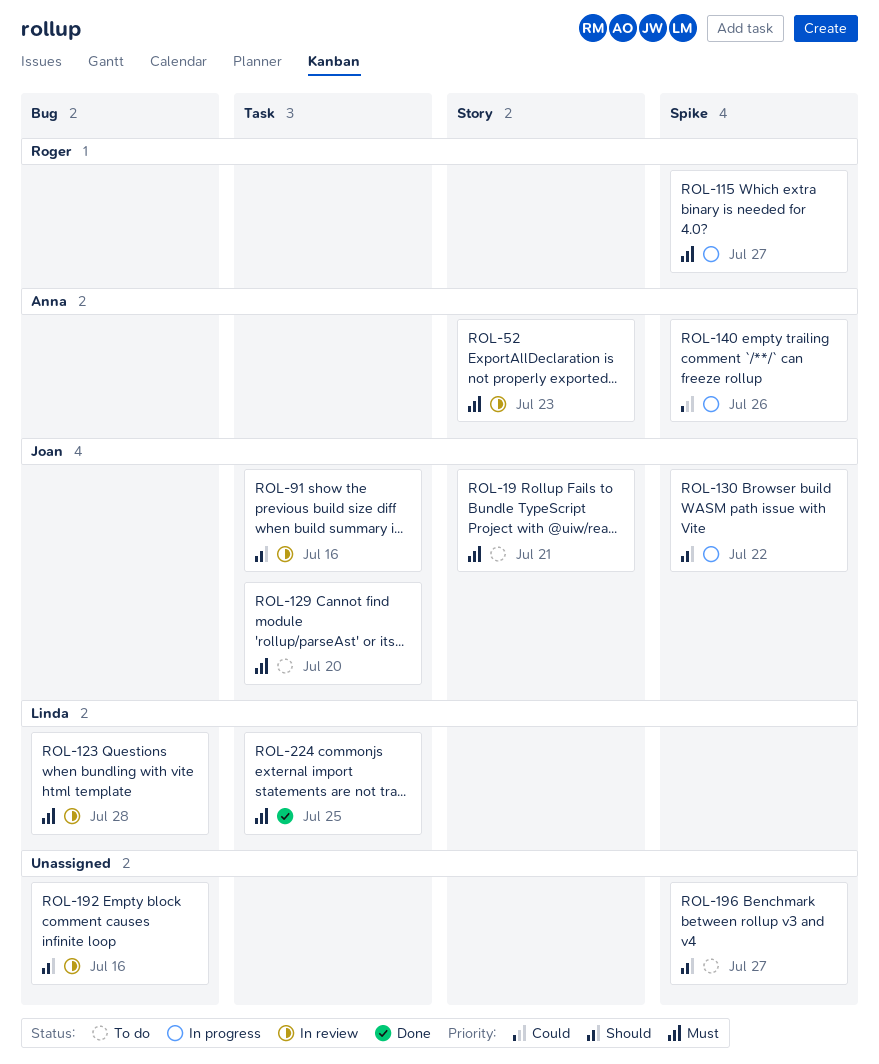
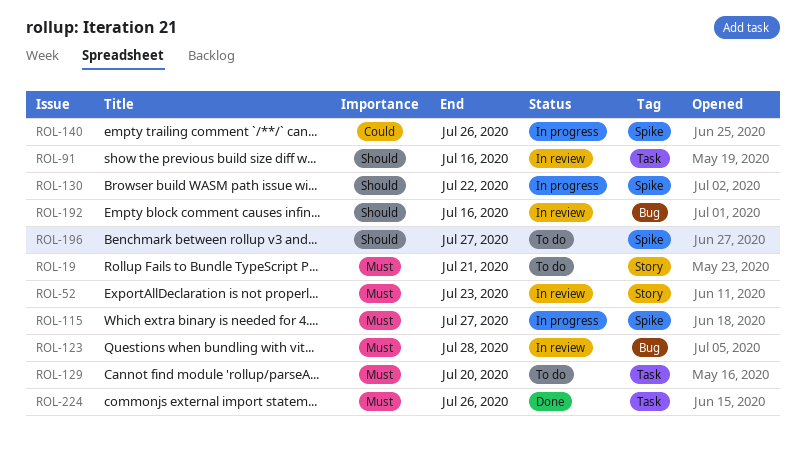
ROL-224, due: Jul 25 -> Jul 26

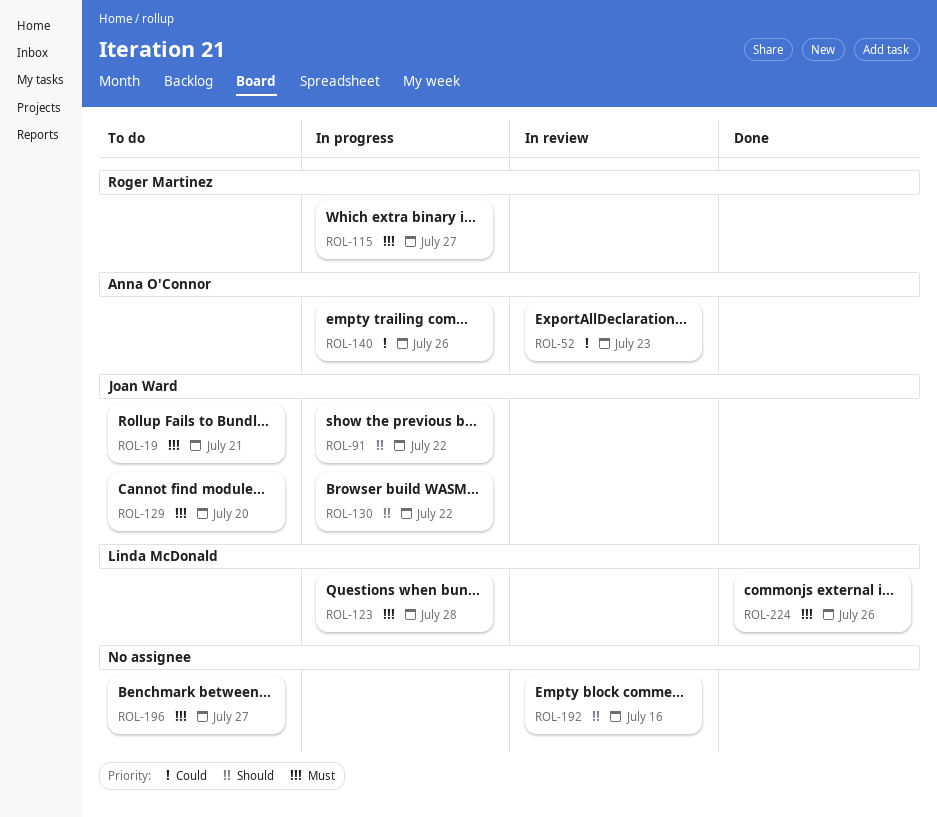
ROL-52, priority: Must -> Could
ROL-91, status: In review -> In progress
ROL-91, due: Jul 16 -> Jul 22
ROL-123, status: In review -> In progress
ROL-196, priority: Should -> Must

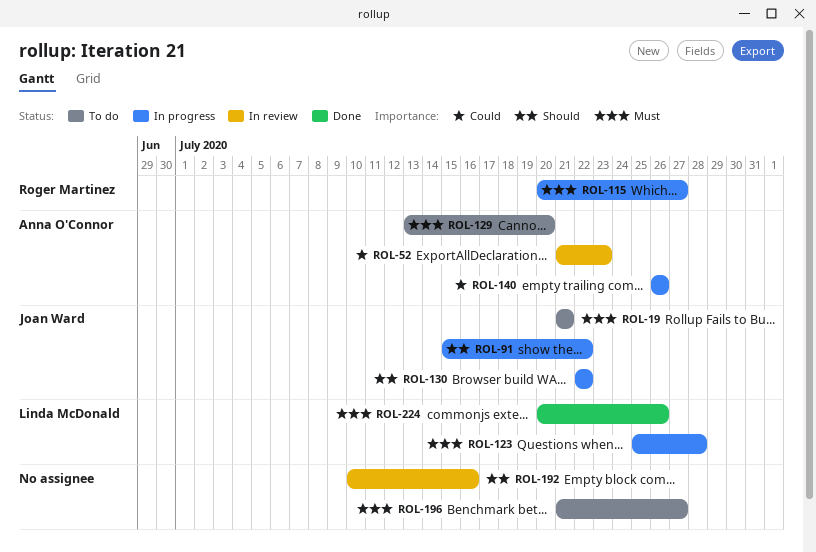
ROL-129, owner: Joan Ward -> Anna O'Connor

